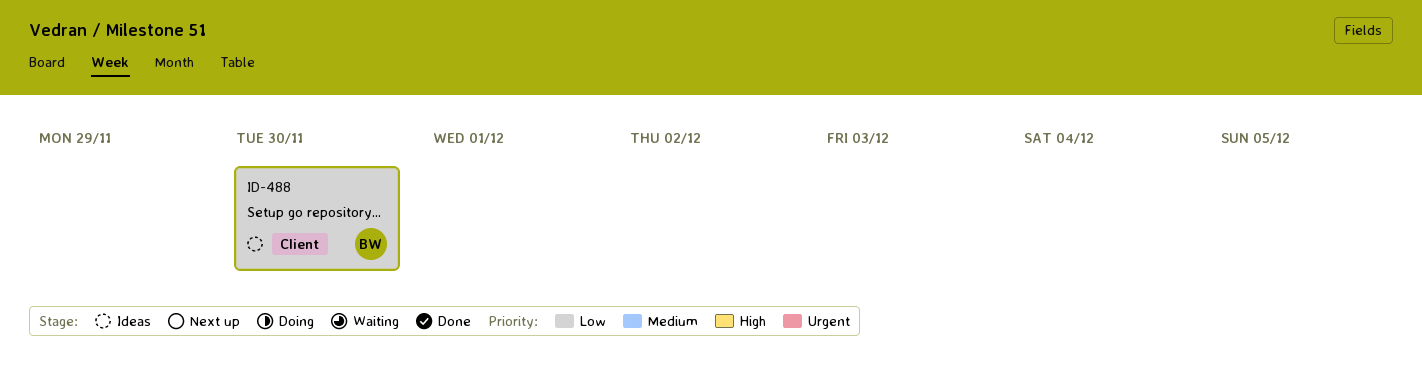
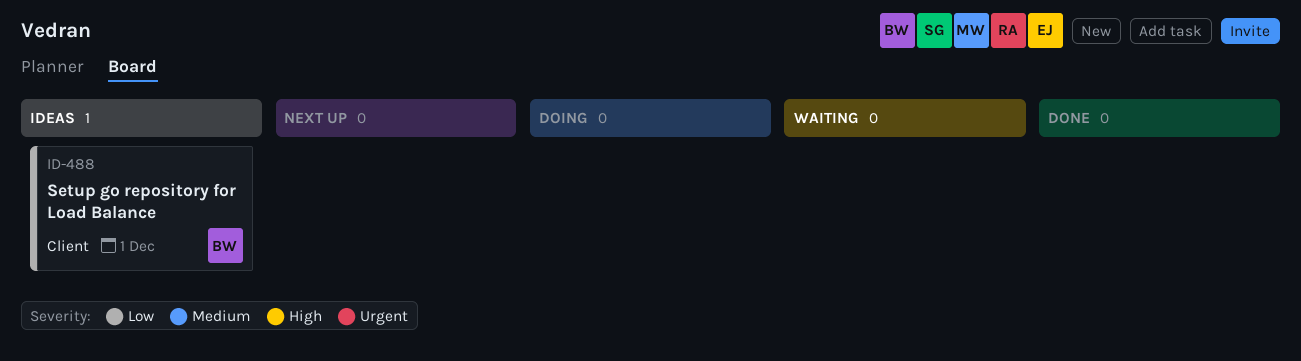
ID-488, due: Nov 30 -> Dec 1

